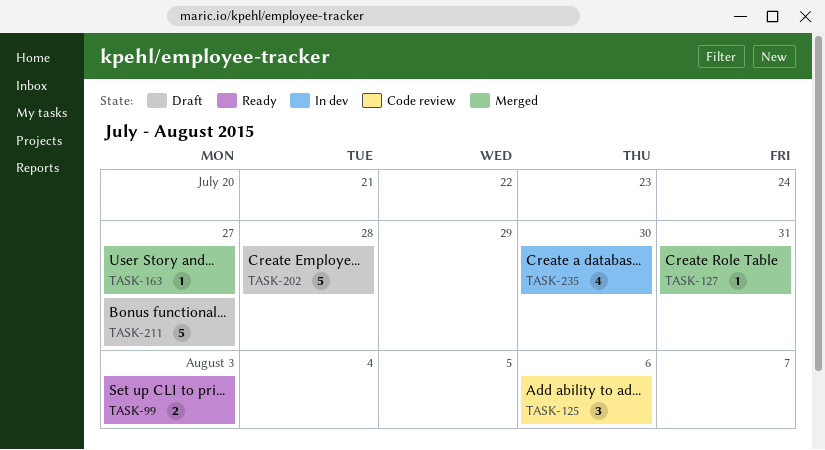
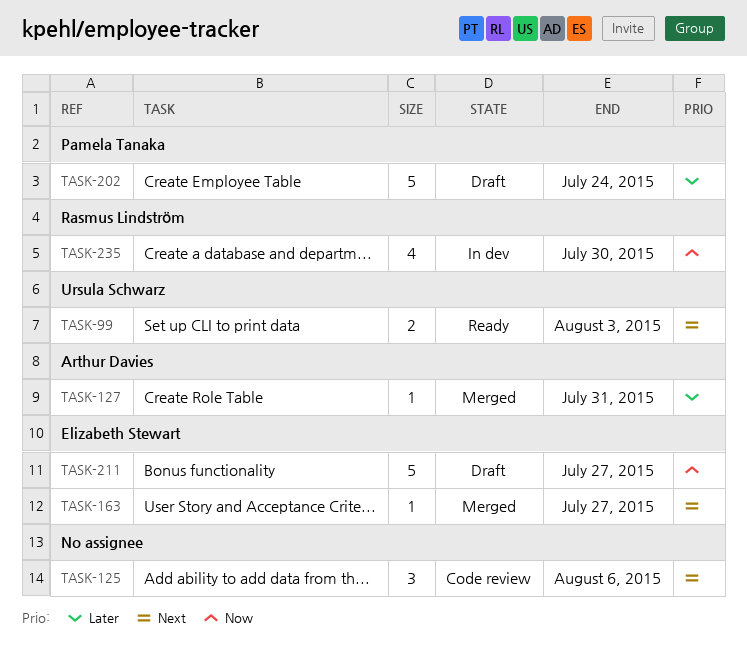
TASK-202, due: Jul 28 -> Jul 24

